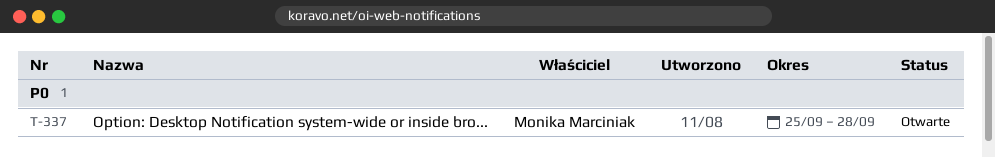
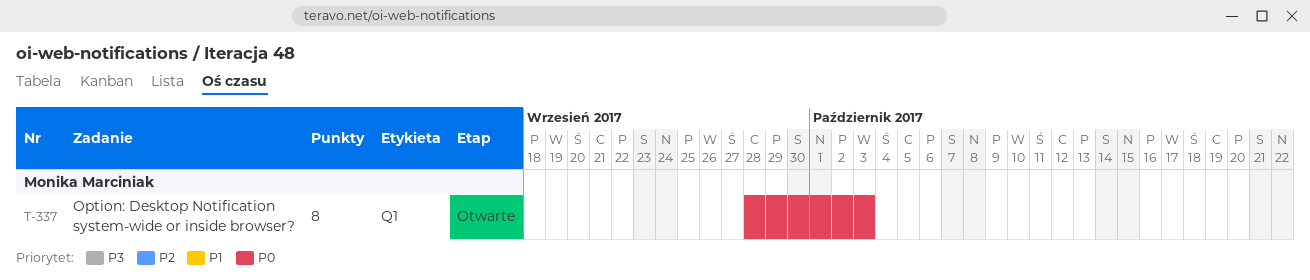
T-337, start: Sep 25 -> Sep 28
T-337, due: Sep 28 -> Oct 3

